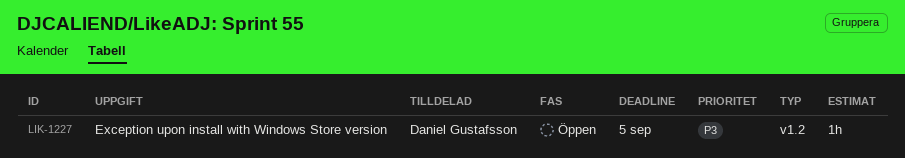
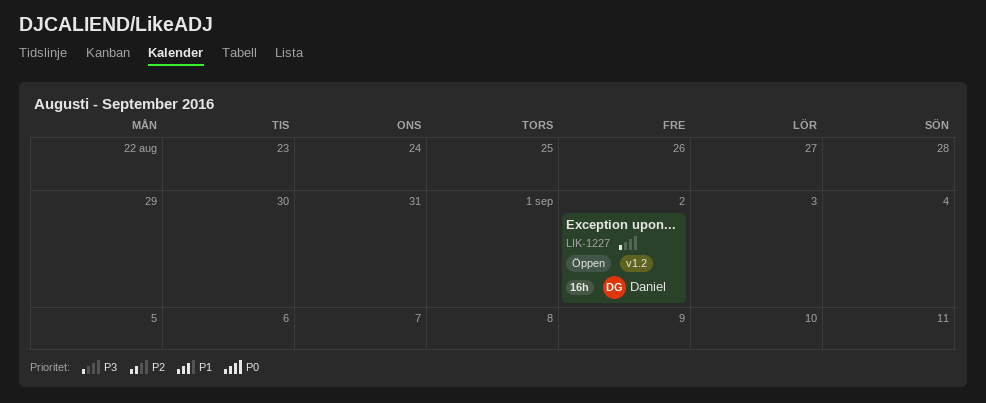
LIK-1227, estimate: 1h -> 16h
LIK-1227, due: Sep 5 -> Sep 2

